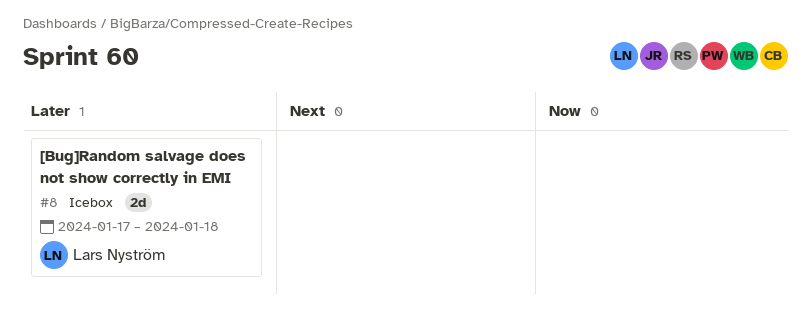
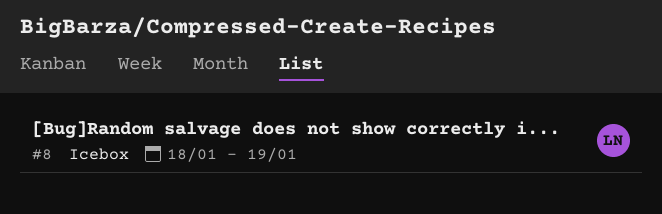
#8, start: Jan 17 -> Jan 18
#8, due: Jan 18 -> Jan 19

